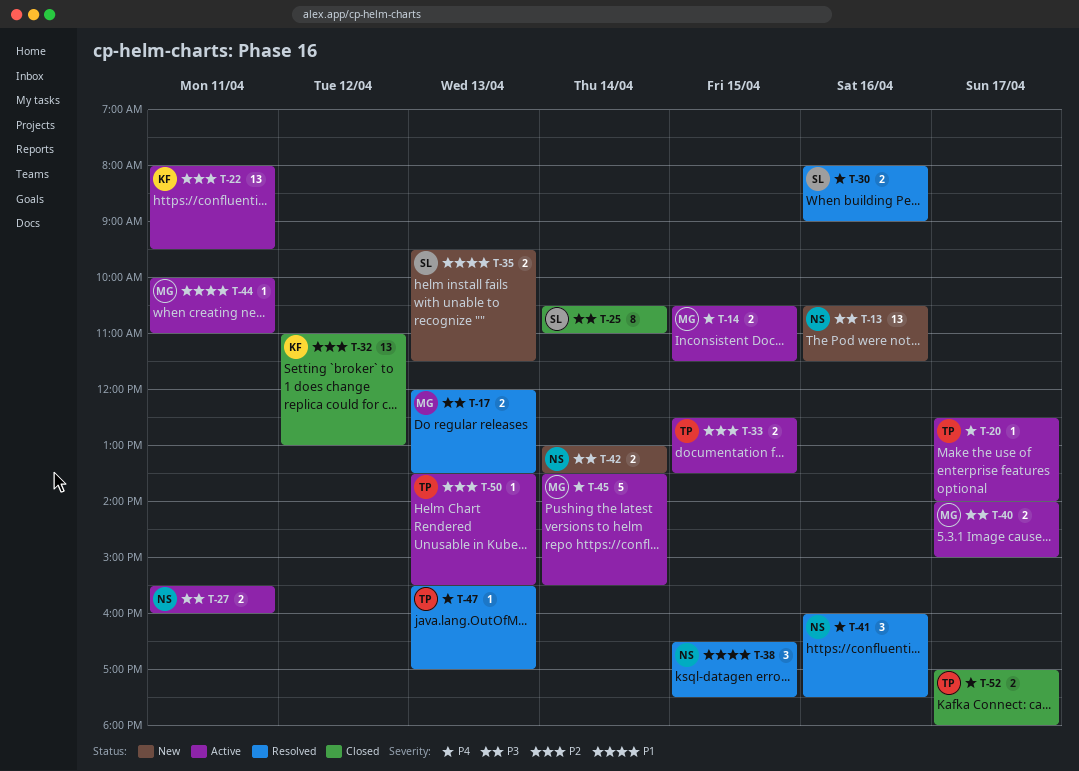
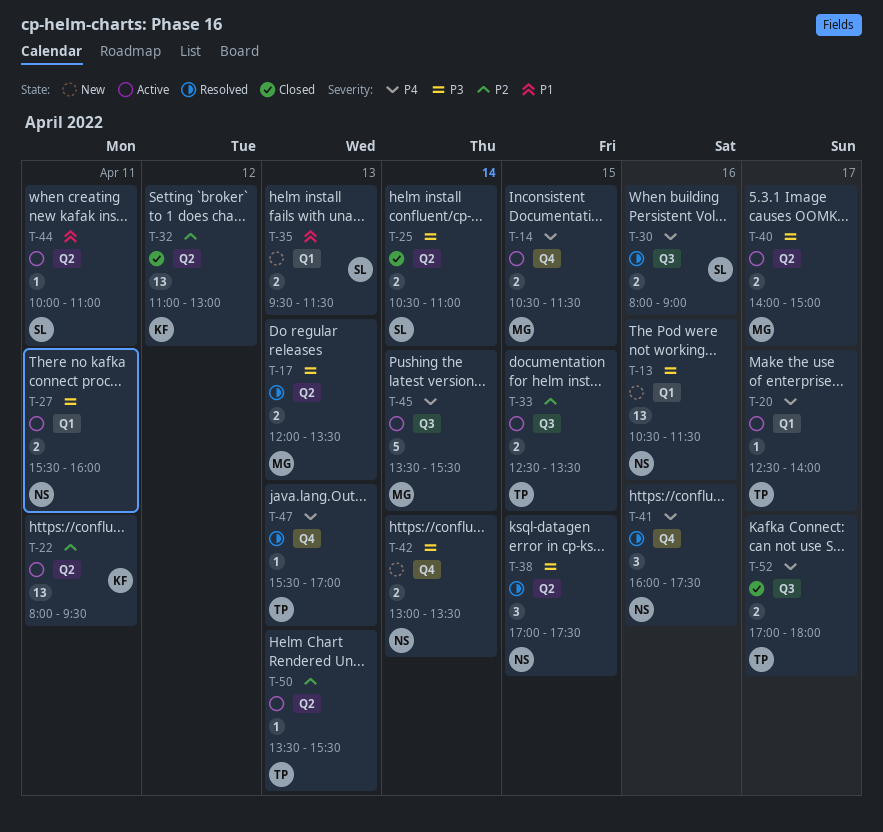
T-25, estimate: 8 -> 2
T-38, priority: P1 -> P3
T-38, begins: 16:30 -> 17:00
T-44, owner: MG -> SL

